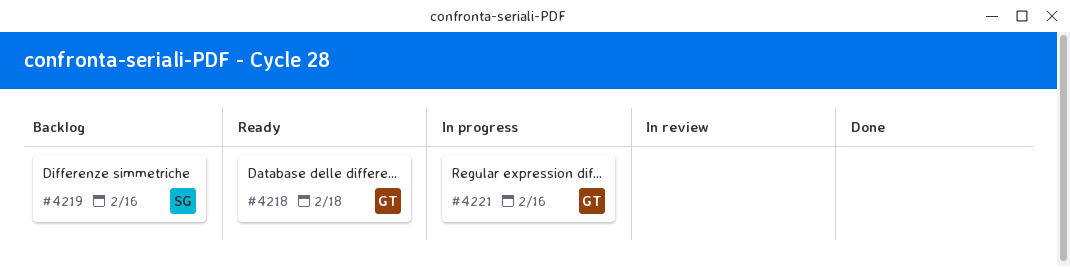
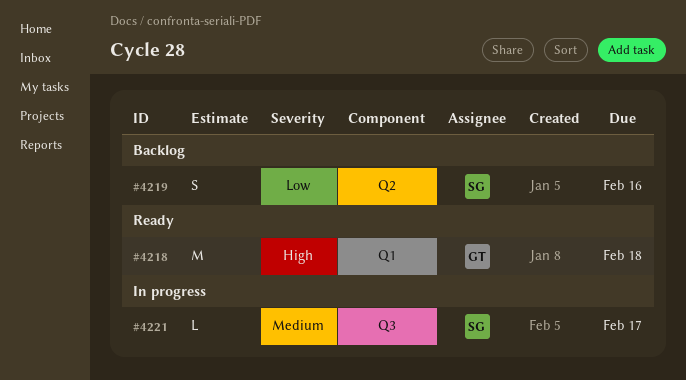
#4221, owner: GT -> SG
#4221, due: Feb 16 -> Feb 17

